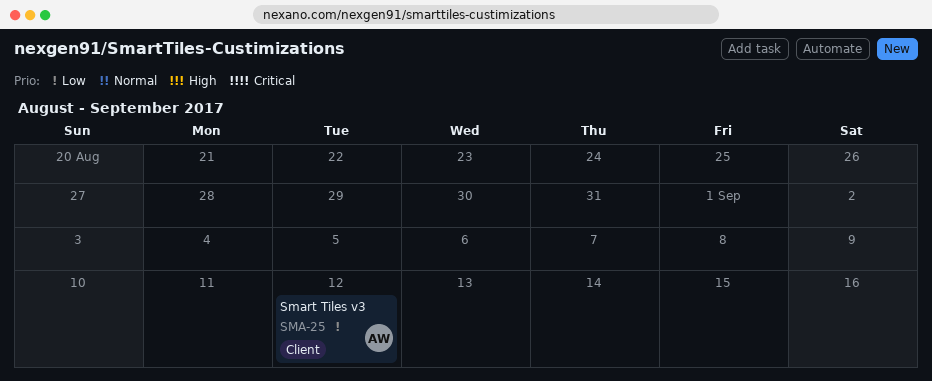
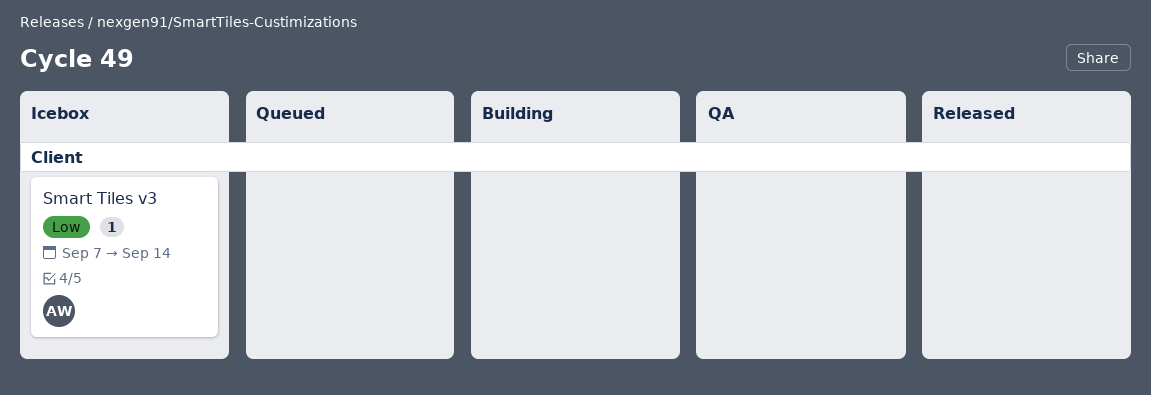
Smart Tiles v3, due: Sep 12 -> Sep 14

